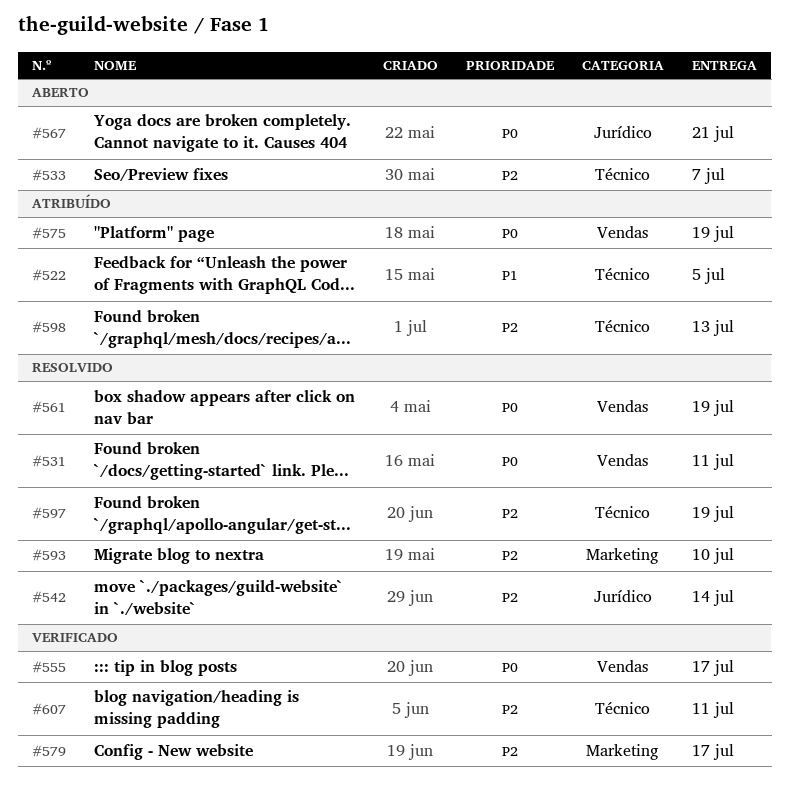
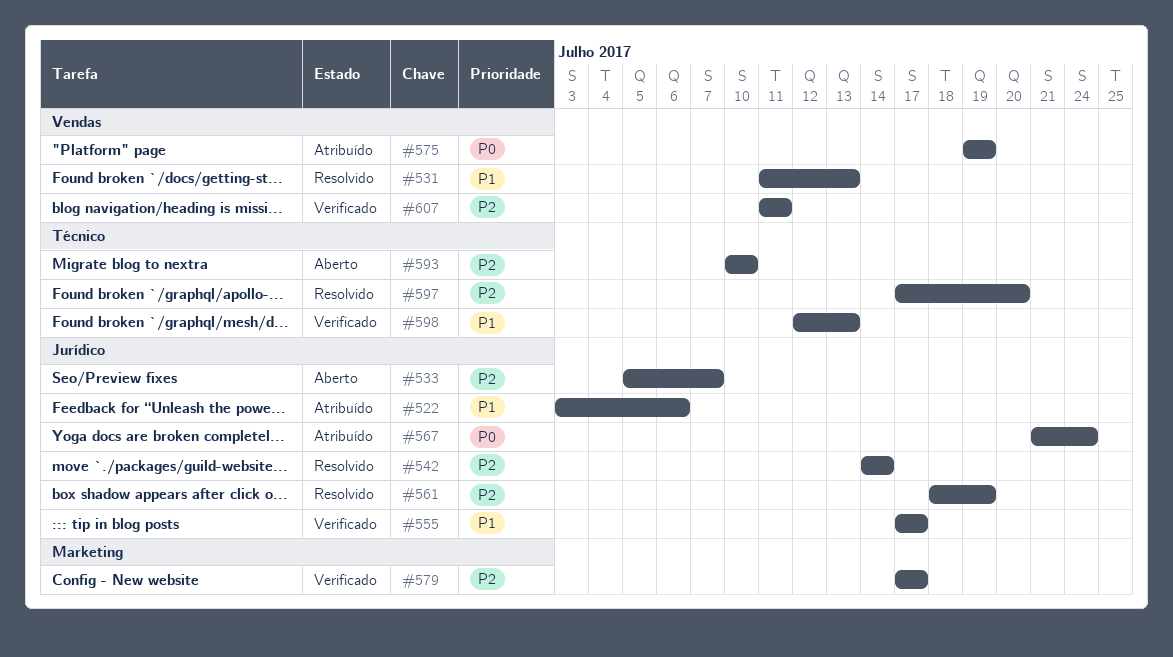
#522, label: Técnico -> Jurídico
#522, due: Jul 5 -> Jul 6
#531, priority: P0 -> P1
#531, due: Jul 11 -> Jul 13
#533, label: Técnico -> Jurídico
#555, priority: P0 -> P1
#555, label: Vendas -> Jurídico
#561, priority: P0 -> P2
#561, label: Vendas -> Jurídico
#567, status: Aberto -> Atribuído
#567, due: Jul 21 -> Jul 24
#593, status: Resolvido -> Aberto
#593, label: Marketing -> Técnico
#597, due: Jul 19 -> Jul 20
#598, status: Atribuído -> Verificado
#598, priority: P2 -> P1
#607, label: Técnico -> Vendas

